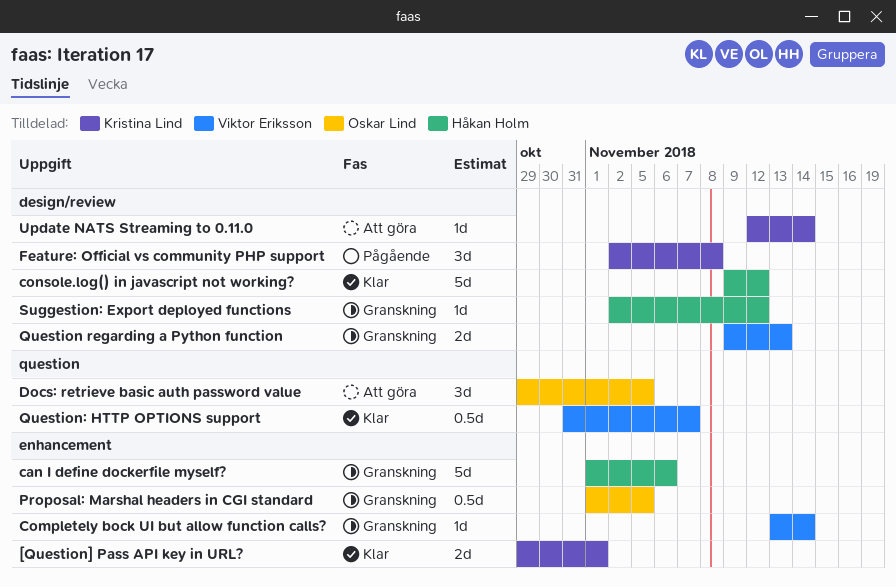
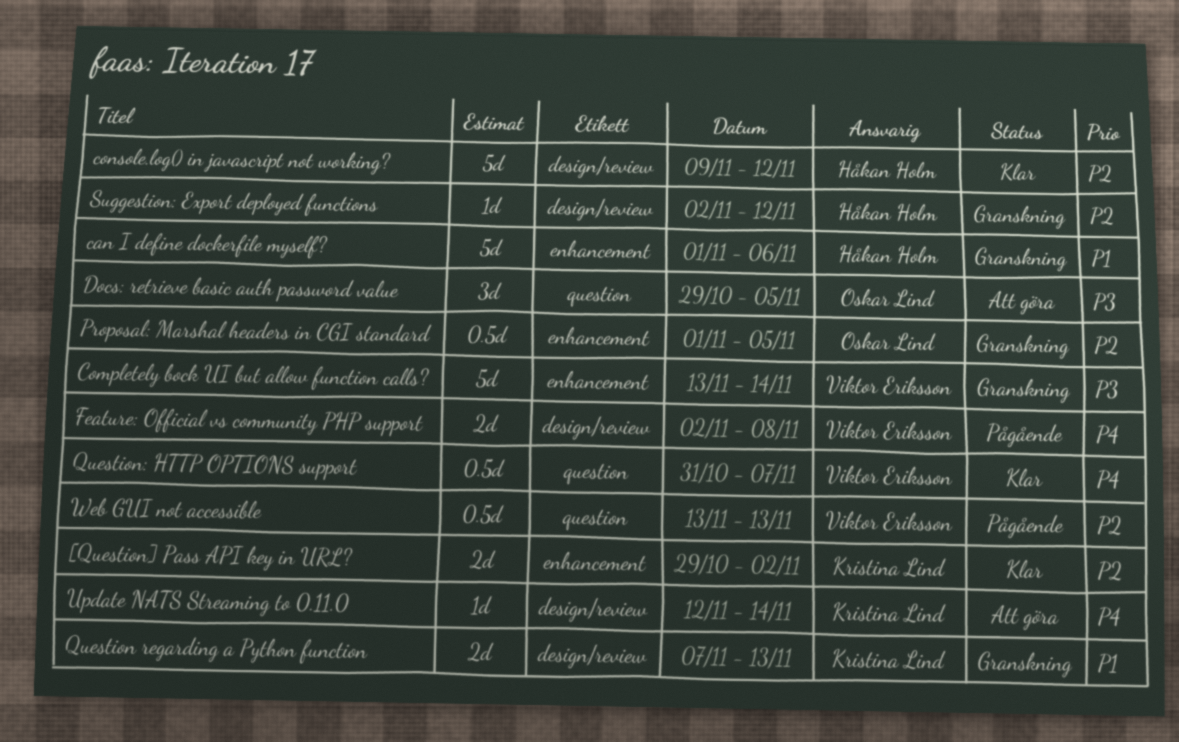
[Question] Pass API key in URL?, due: Nov 1 -> Nov 2
Completely bock UI but allow function calls?, estimate: 1d -> 5d
Feature: Official vs community PHP support, owner: Kristina Lind -> Viktor Eriksson
Feature: Official vs community PHP support, estimate: 3d -> 2d
Question regarding a Python function, owner: Viktor Eriksson -> Kristina Lind
Question regarding a Python function, start: Nov 9 -> Nov 7
Web GUI not accessible: none -> present

